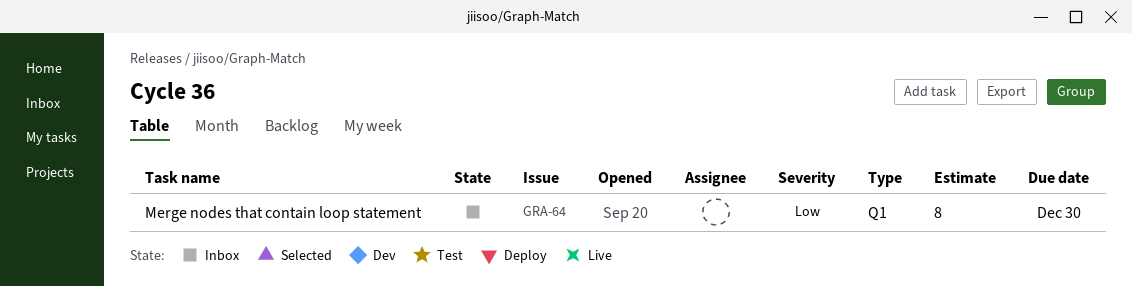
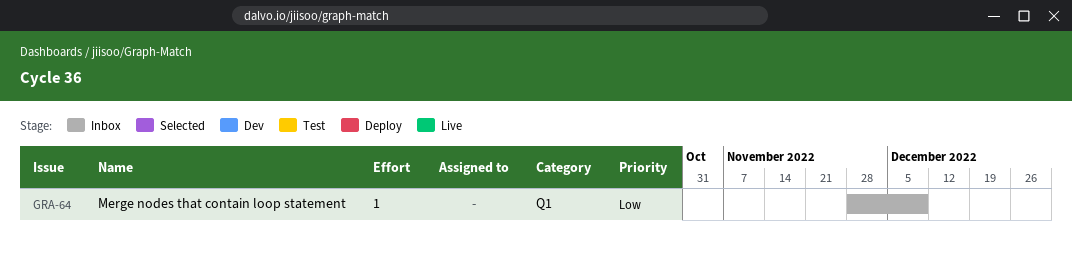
GRA-64, estimate: 8 -> 1
GRA-64, due: Dec 30 -> Dec 9

